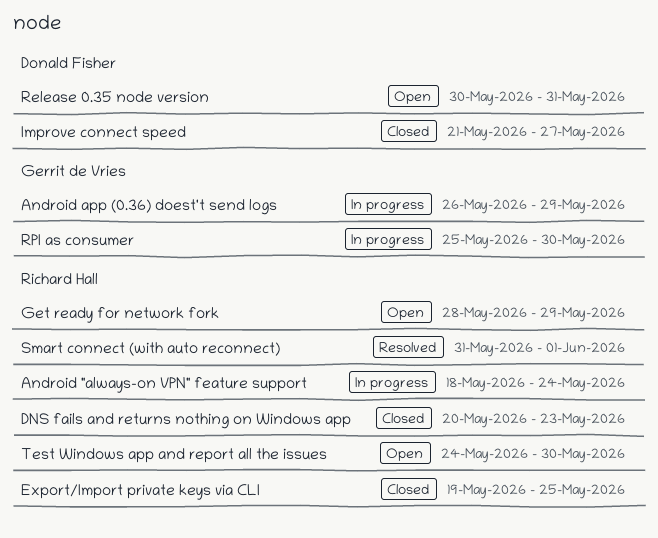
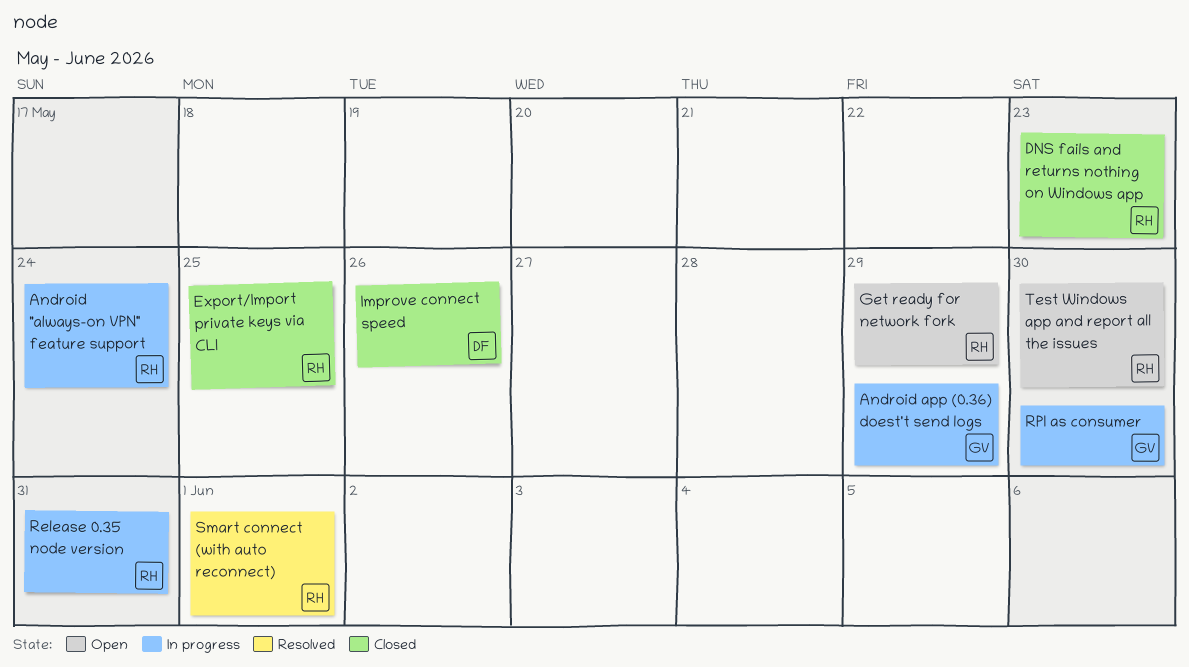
Improve connect speed, due: May 27 -> May 26
Release 0.35 node version, status: Open -> In progress
Release 0.35 node version, owner: Donald Fisher -> Richard Hall

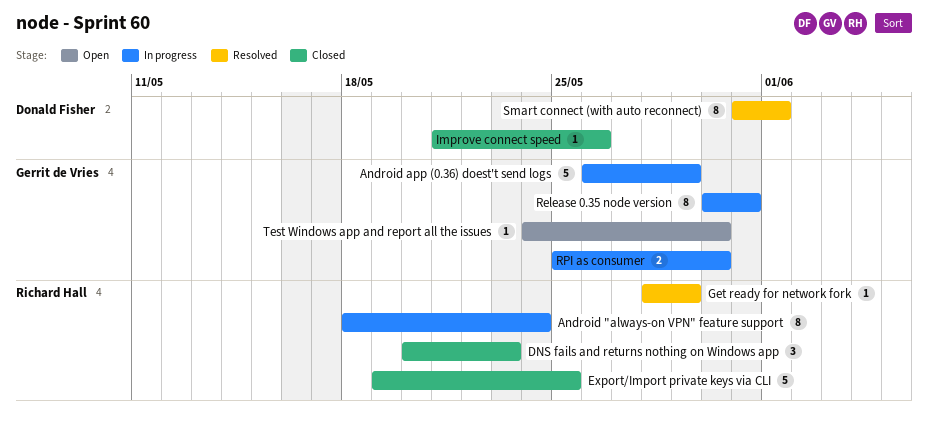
Get ready for network fork, status: Open -> Resolved
Release 0.35 node version, owner: Richard Hall -> Gerrit de Vries
Smart connect (with auto reconnect), owner: Richard Hall -> Donald Fisher
Test Windows app and report all the issues, owner: Richard Hall -> Gerrit de Vries

